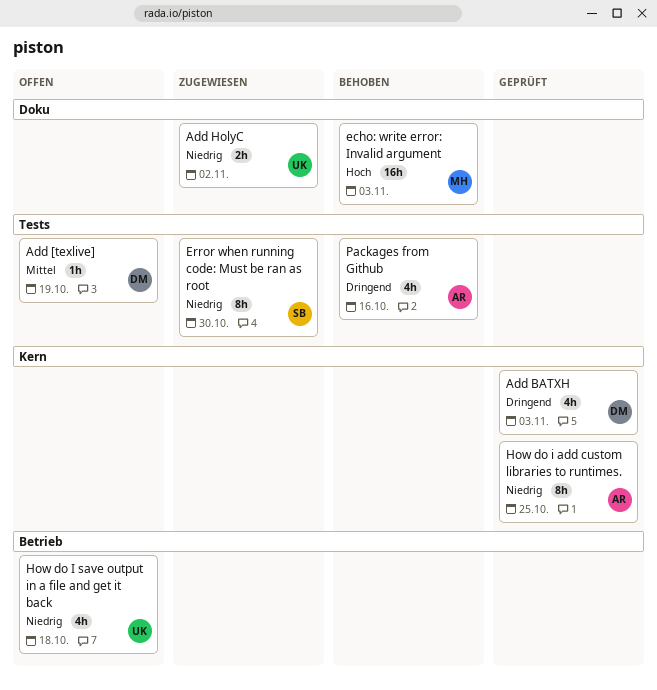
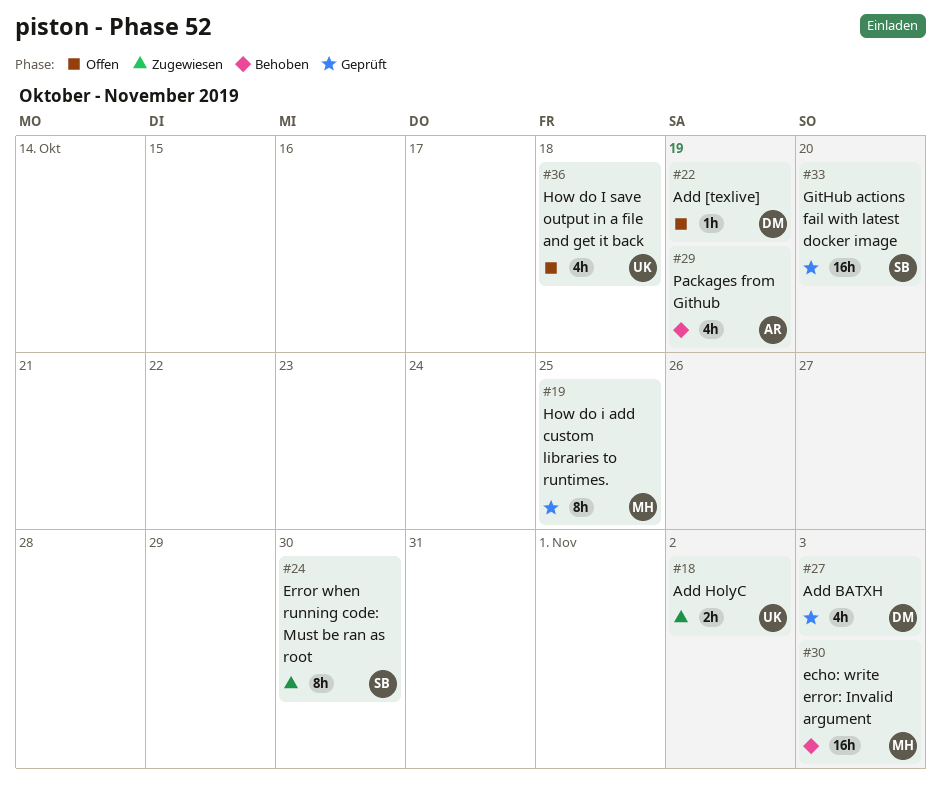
GitHub actions fail with latest docker image: none -> present
How do i add custom libraries to runtimes., owner: AR -> MH
Packages from Github, due: Oct 16 -> Oct 19

